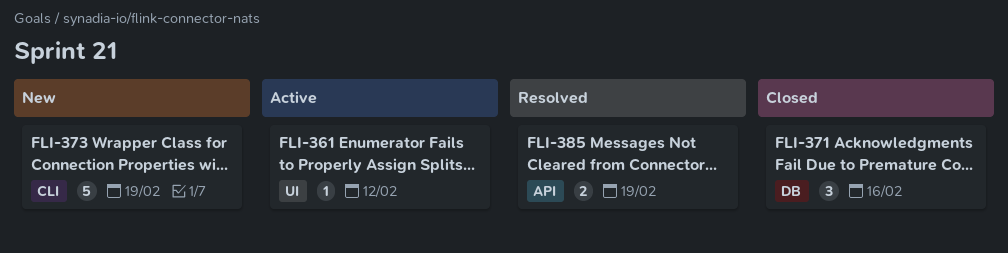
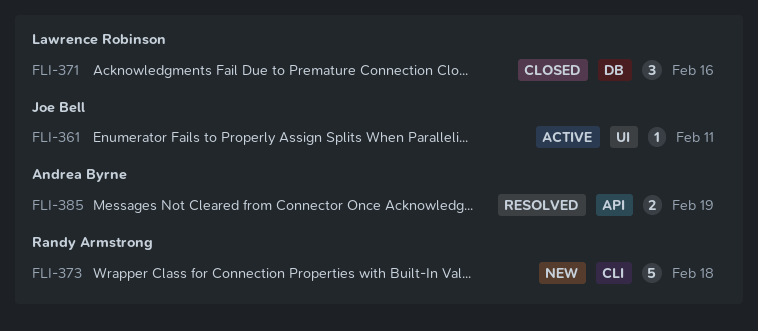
FLI-361, due: Feb 12 -> Feb 11
FLI-373, due: Feb 19 -> Feb 18

